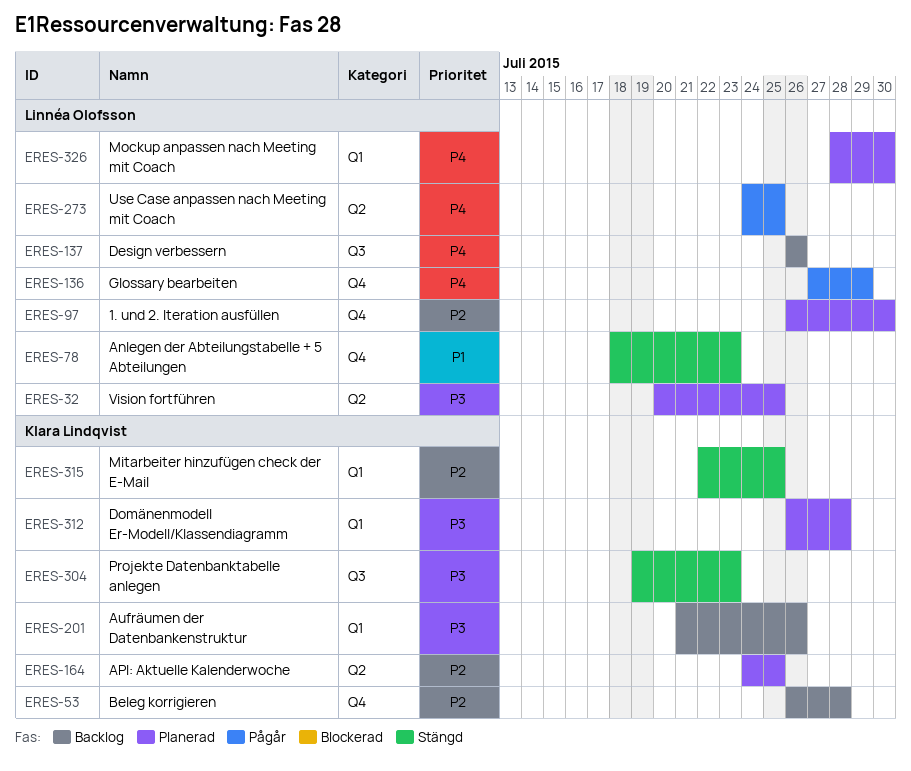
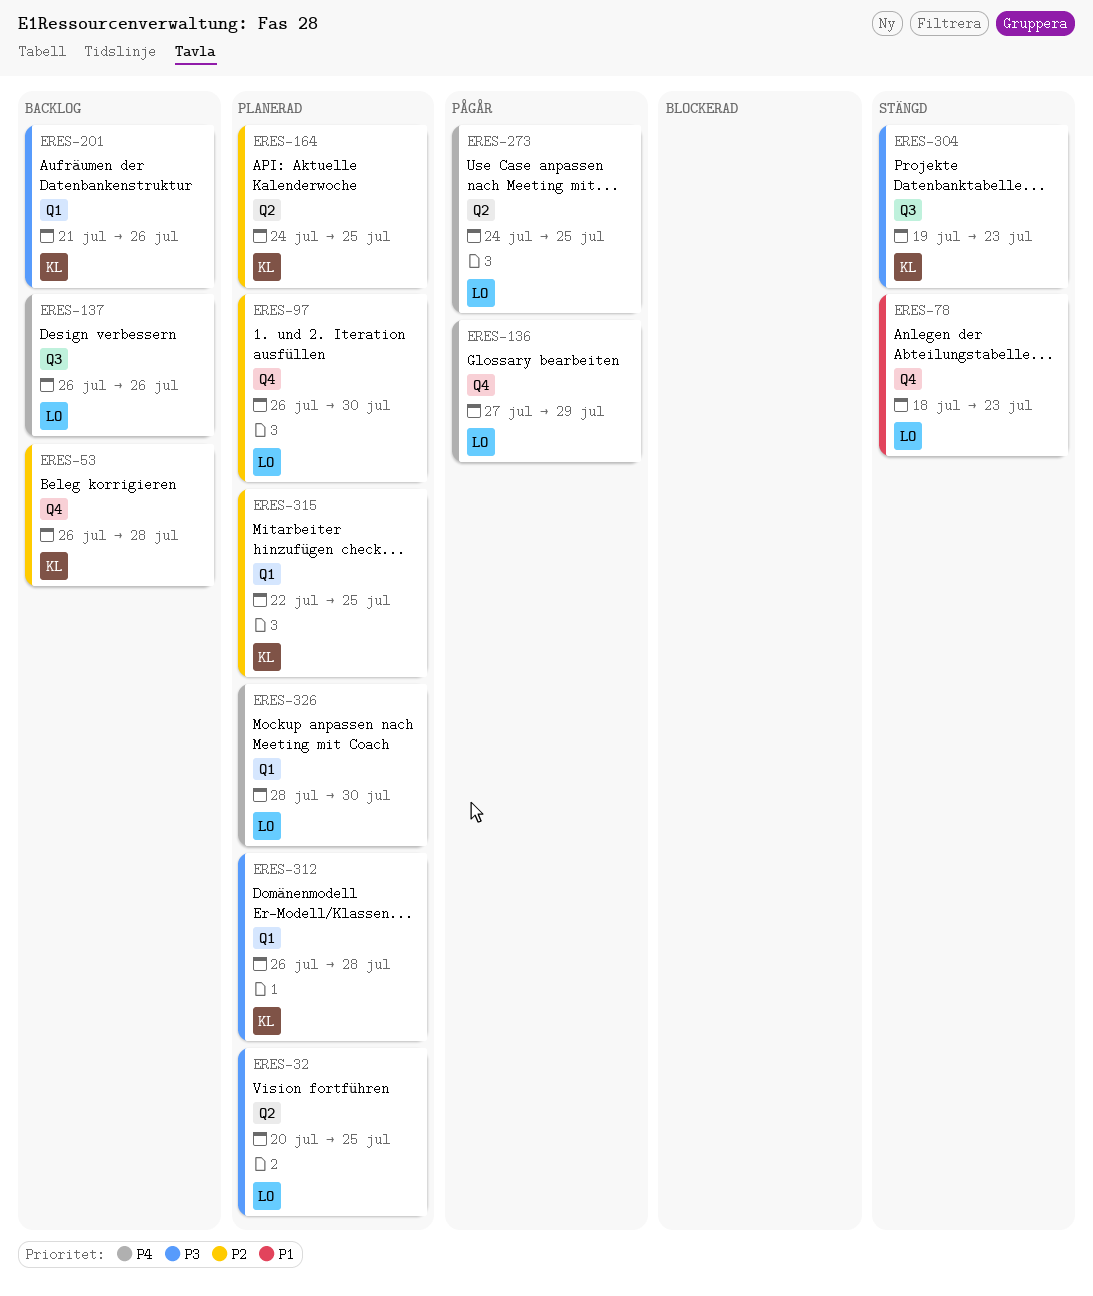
ERES-315, status: Stängd -> Planerad

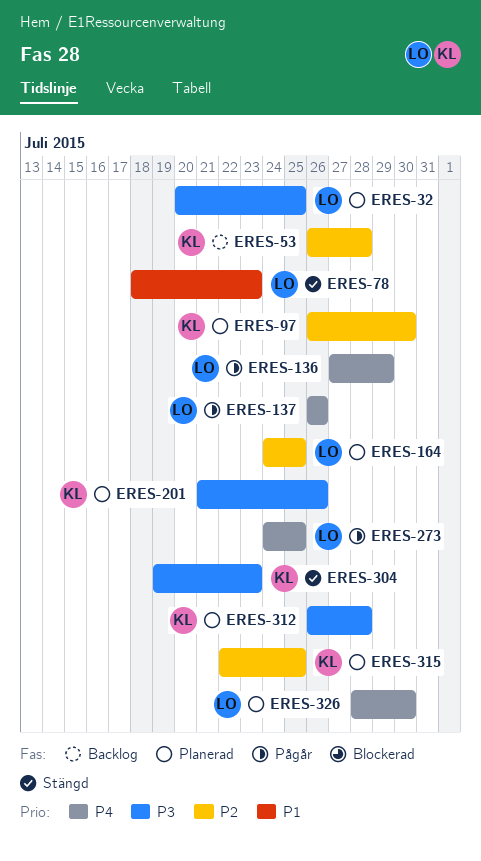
ERES-97, owner: LO -> KL
ERES-137, status: Backlog -> Pågår
ERES-164, owner: KL -> LO
ERES-201, status: Backlog -> Planerad

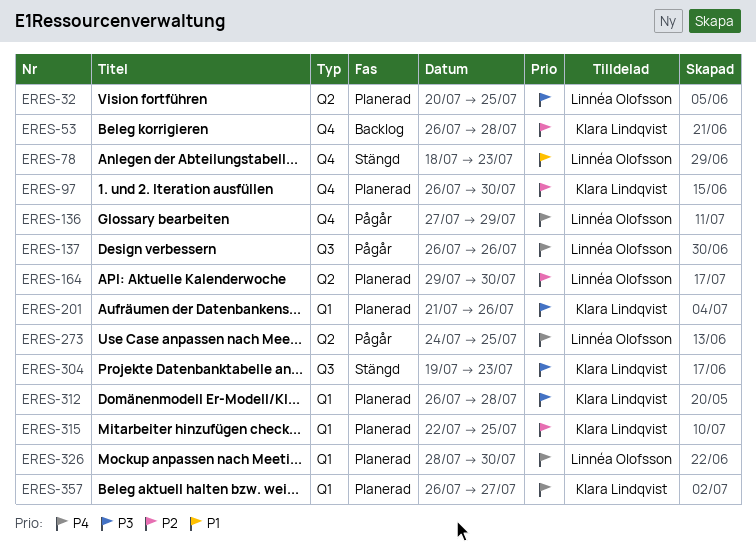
ERES-164, start: Jul 24 -> Jul 29
ERES-164, due: Jul 25 -> Jul 30
ERES-357: none -> present

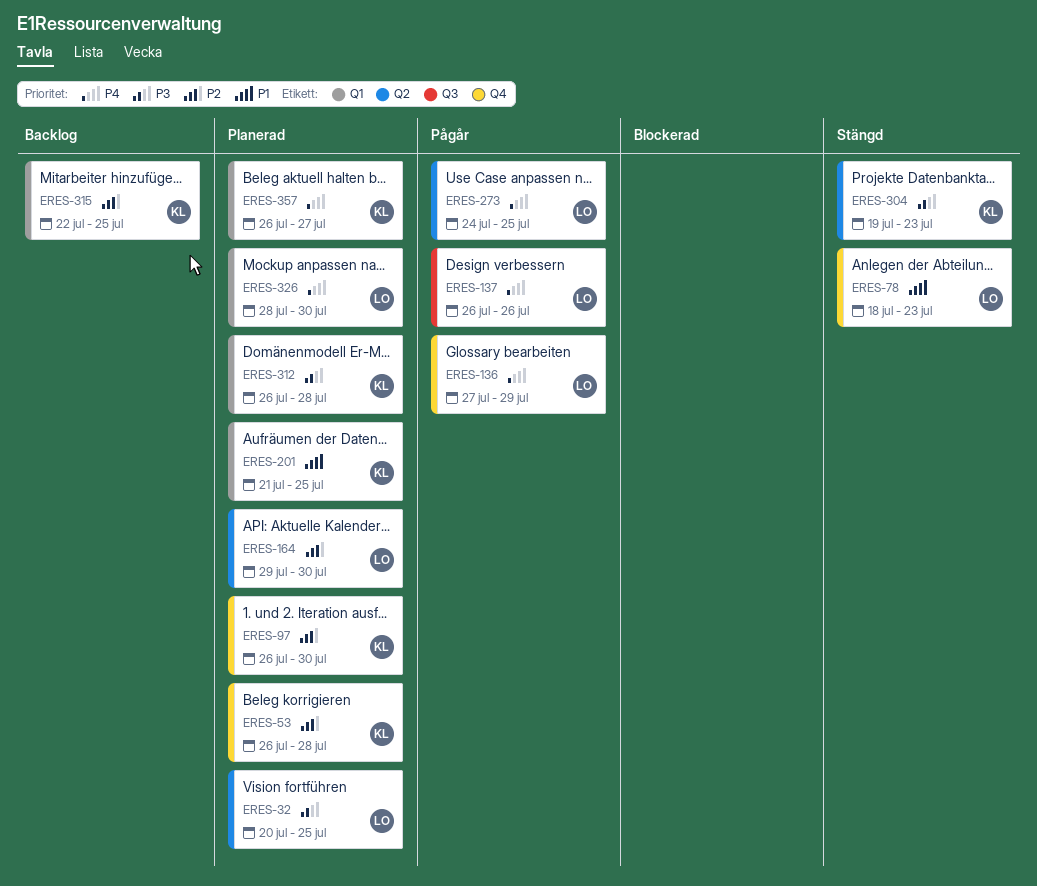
ERES-53, status: Backlog -> Planerad
ERES-201, priority: P3 -> P1
ERES-201, due: Jul 26 -> Jul 25
ERES-304, label: Q3 -> Q2
ERES-315, status: Planerad -> Backlog

